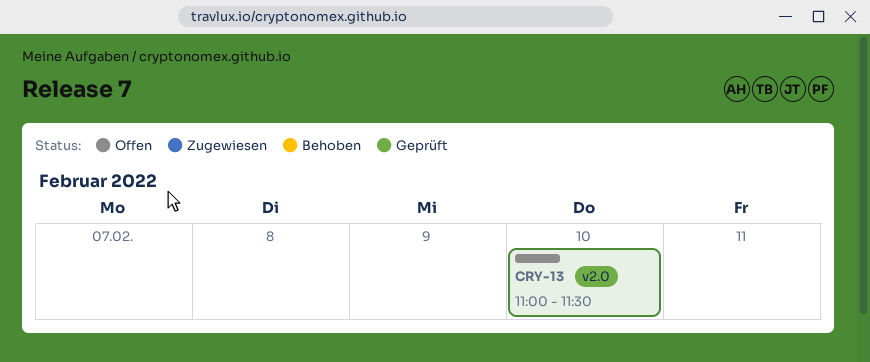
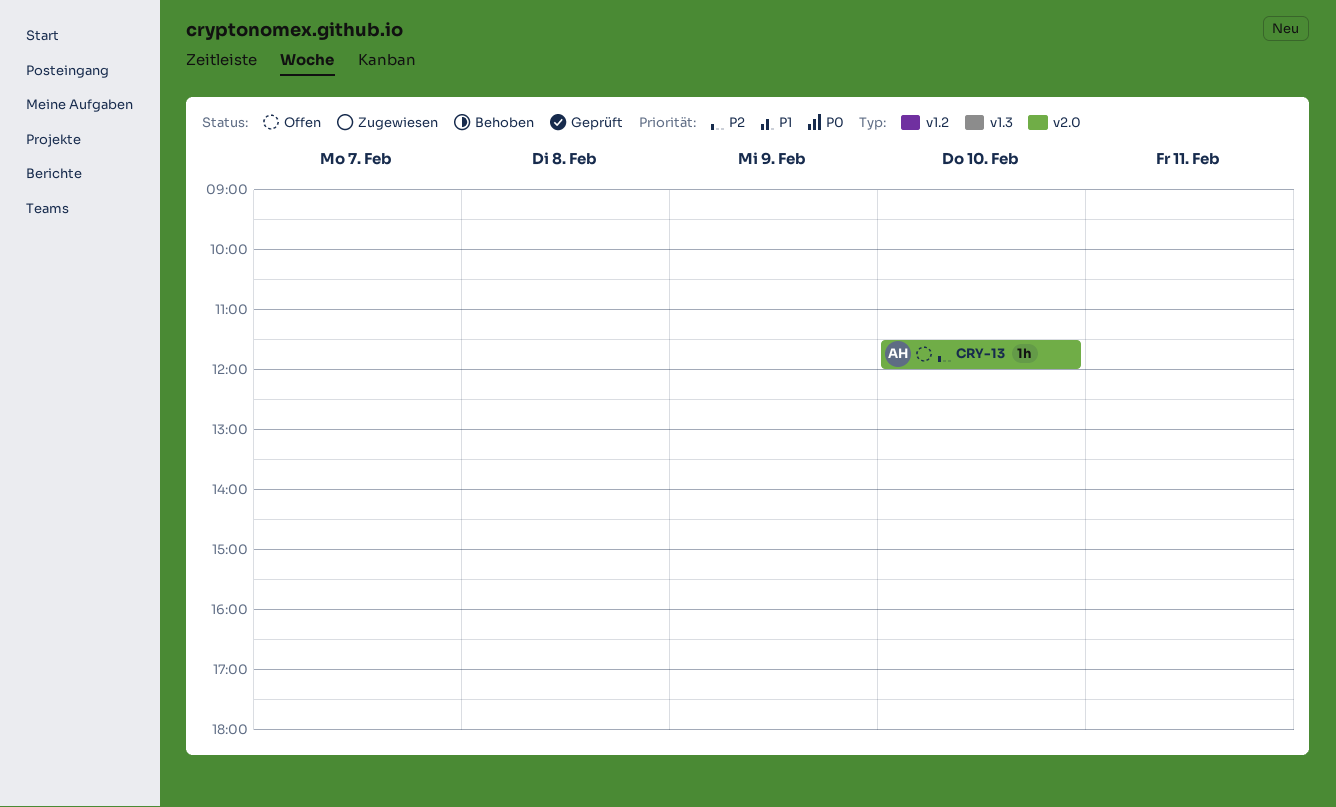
CRY-13, begins: 11:00 -> 11:30
CRY-13, ends: 11:30 -> 12:00

